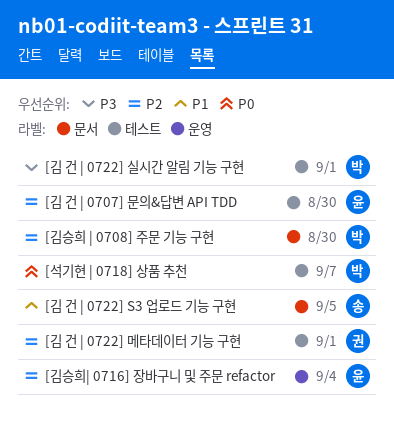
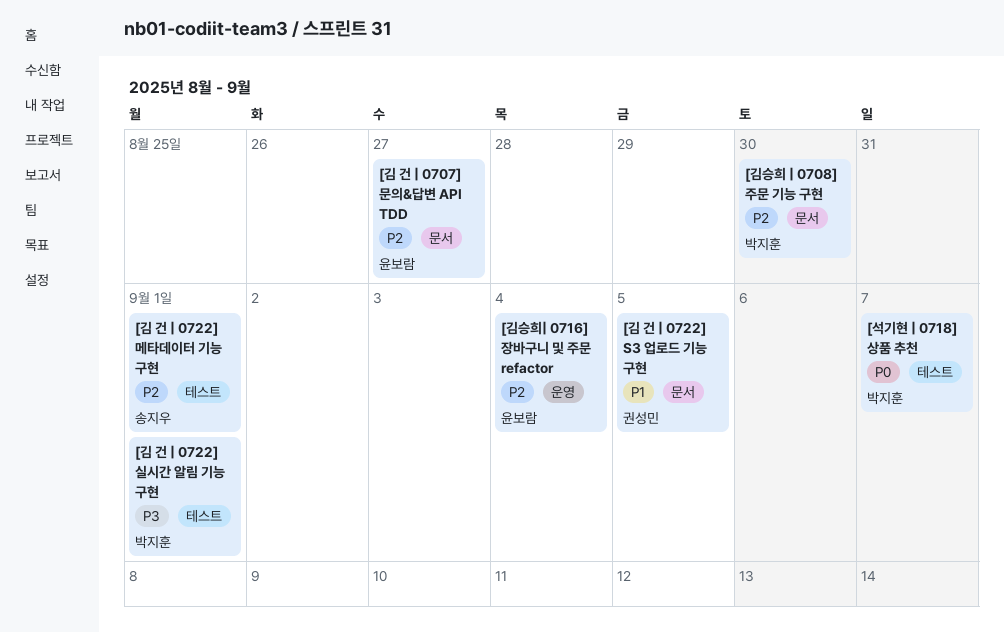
[김 건 | 0707] 문의&답변 API TDD, label: 테스트 -> 문서
[김 건 | 0707] 문의&답변 API TDD, due: Aug 30 -> Aug 27
[김 건 | 0722] S3 업로드 기능 구현, owner: 송지우 -> 권성민
[김 건 | 0722] 메타데이터 기능 구현, owner: 권성민 -> 송지우

